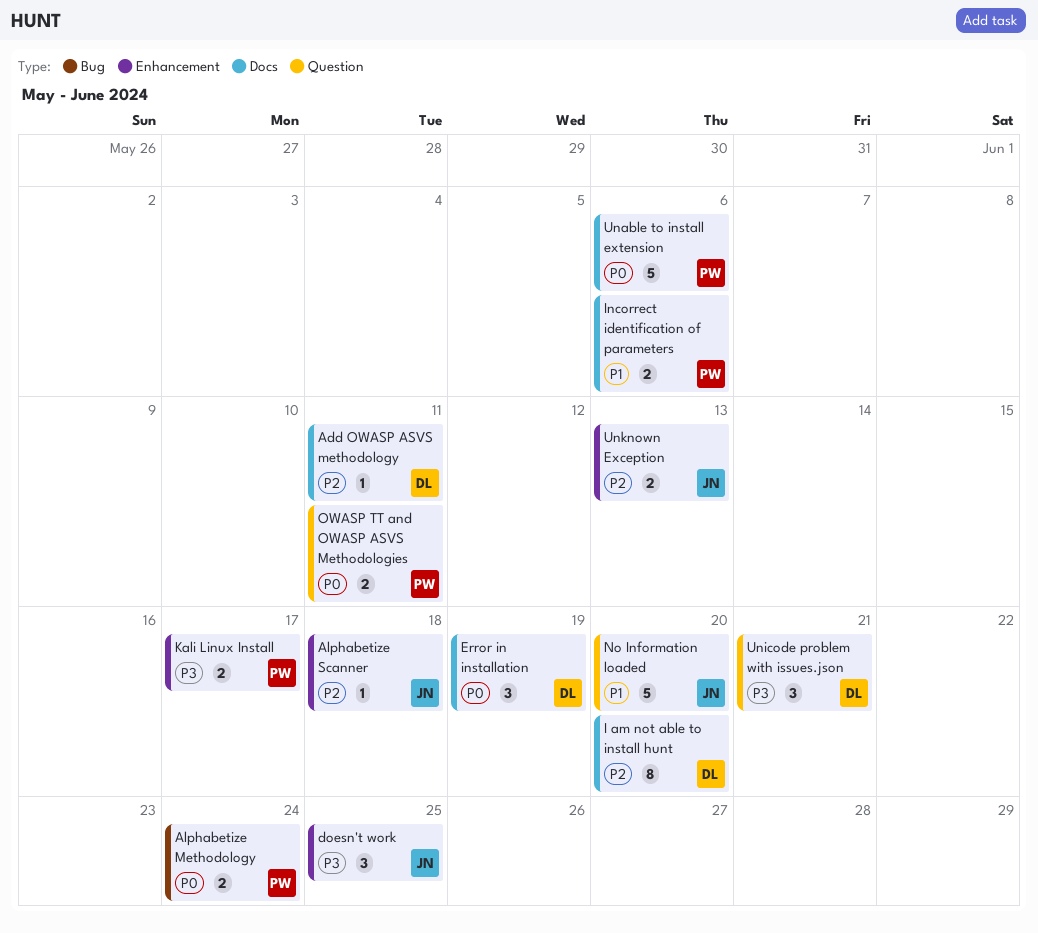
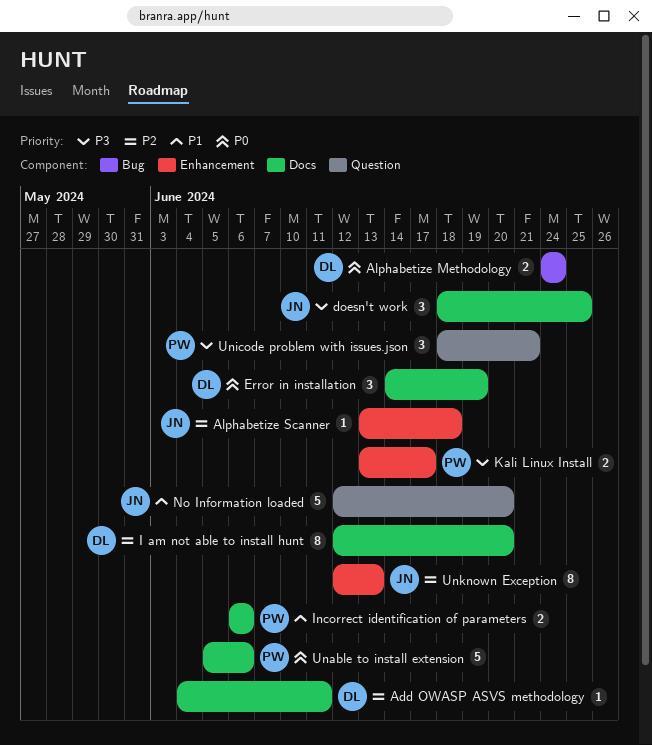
Alphabetize Methodology, owner: PW -> DL
doesn't work, label: Enhancement -> Docs
OWASP TT and OWASP ASVS Methodologies: present -> none
Unicode problem with issues.json, owner: DL -> PW
Unknown Exception, estimate: 2 -> 8

